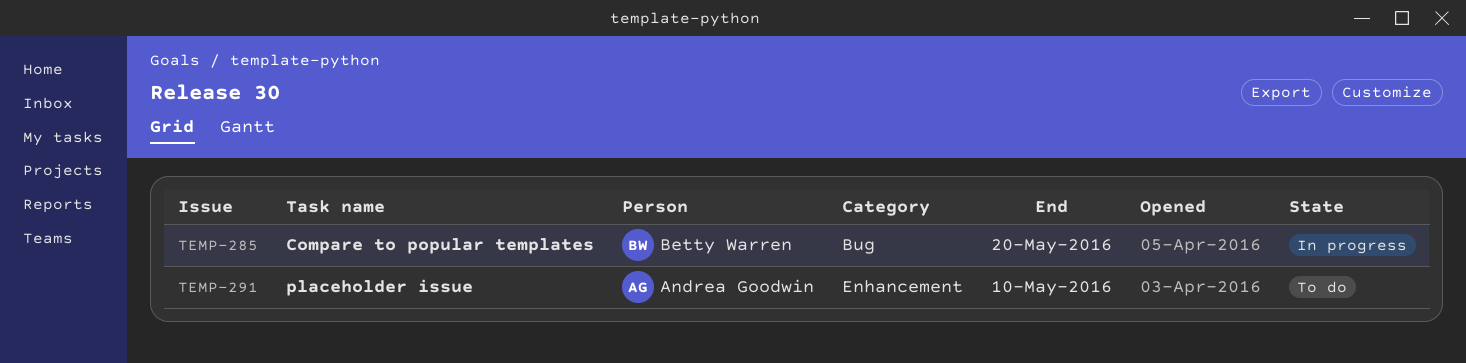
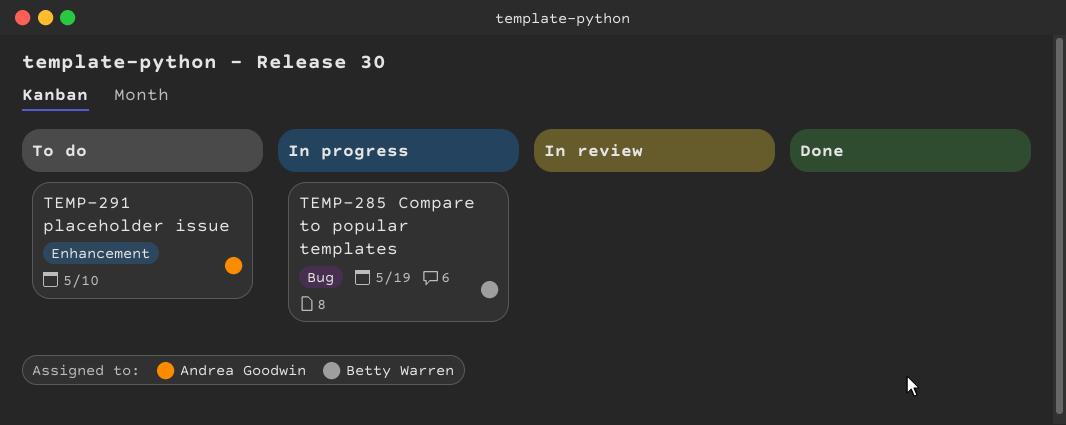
TEMP-285, due: May 20 -> May 19

